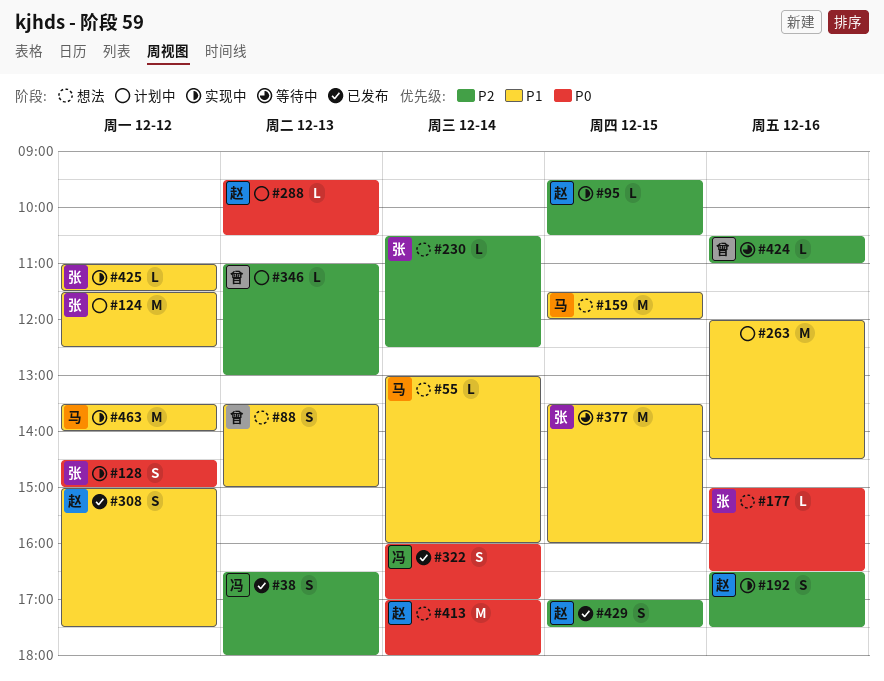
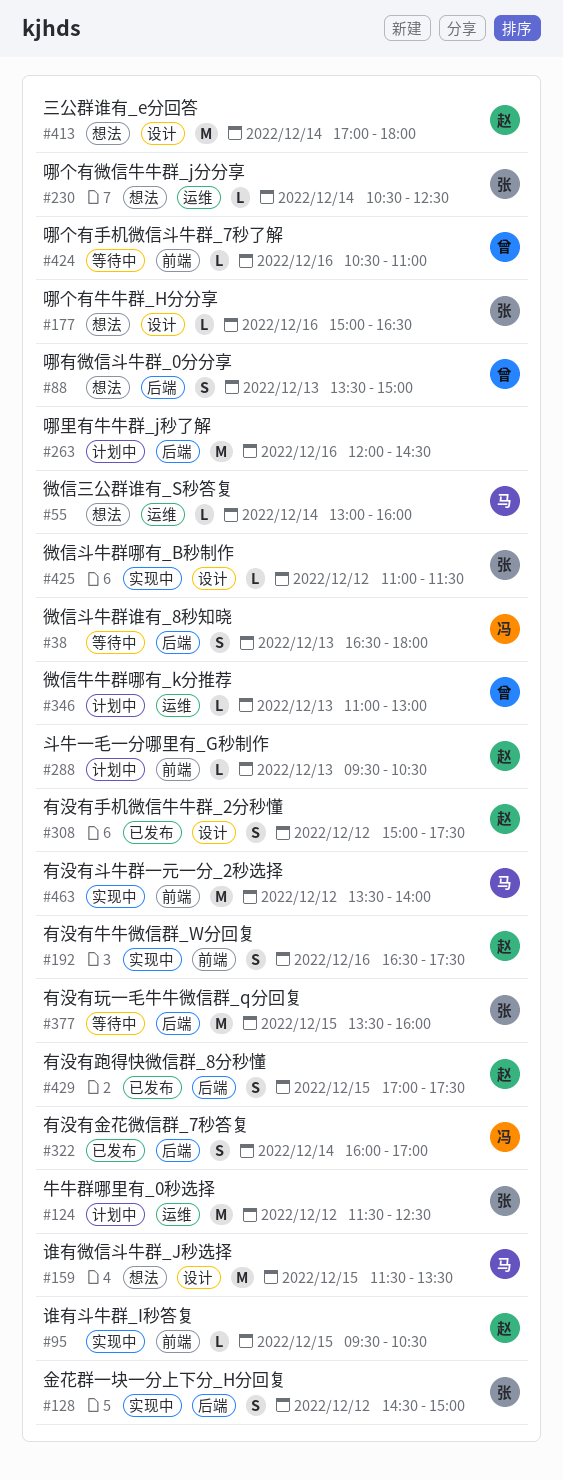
#38, status: 已发布 -> 等待中
#159, ends: 12:00 -> 13:30

